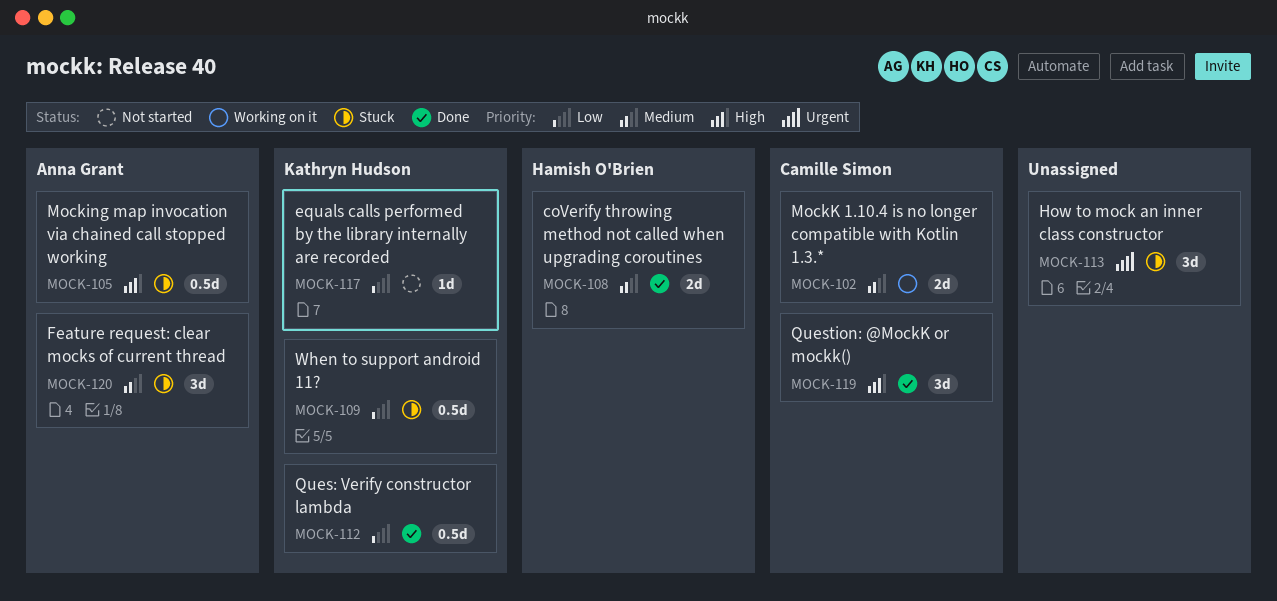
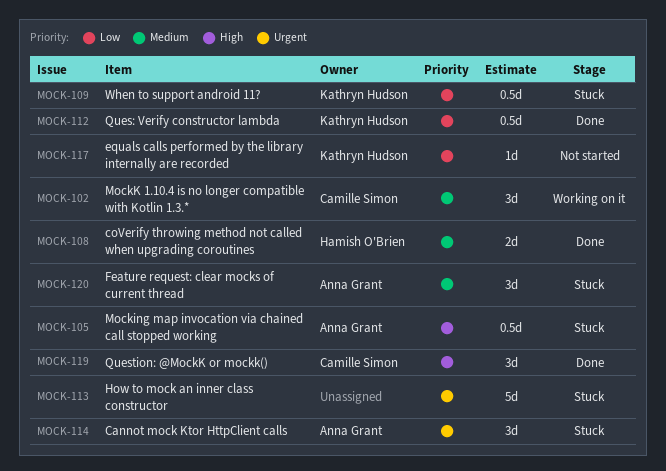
MOCK-102, estimate: 2d -> 3d
MOCK-113, estimate: 3d -> 5d
MOCK-114: none -> present

